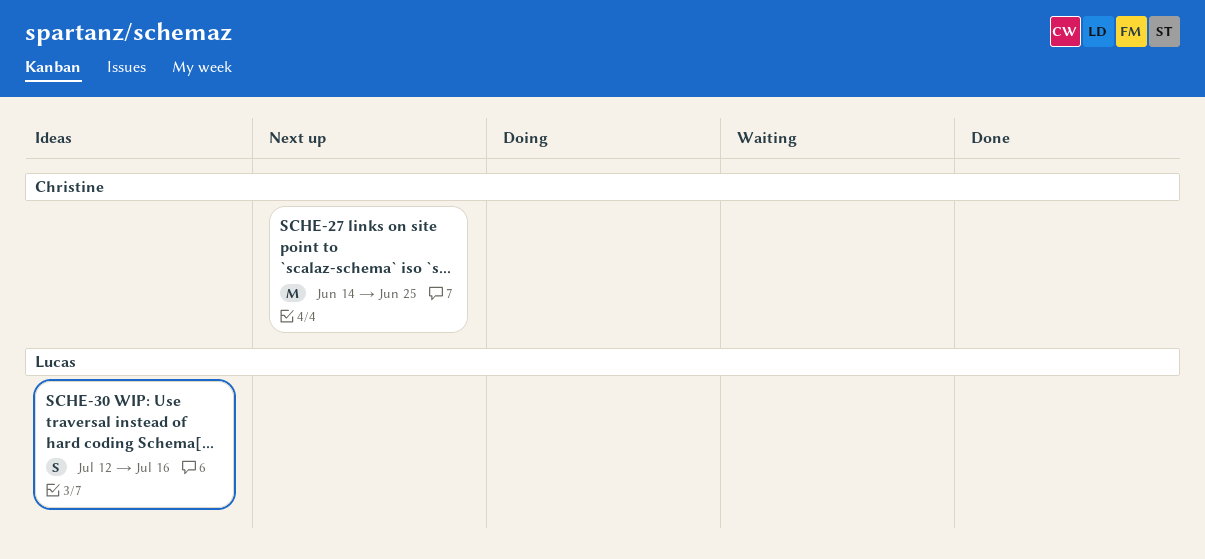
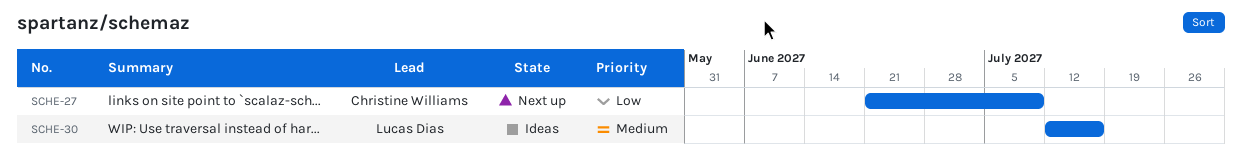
SCHE-27, start: Jun 14 -> Jun 21
SCHE-27, due: Jun 25 -> Jul 9

